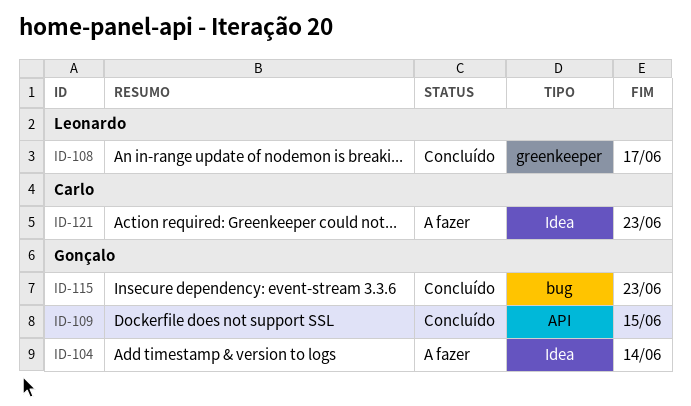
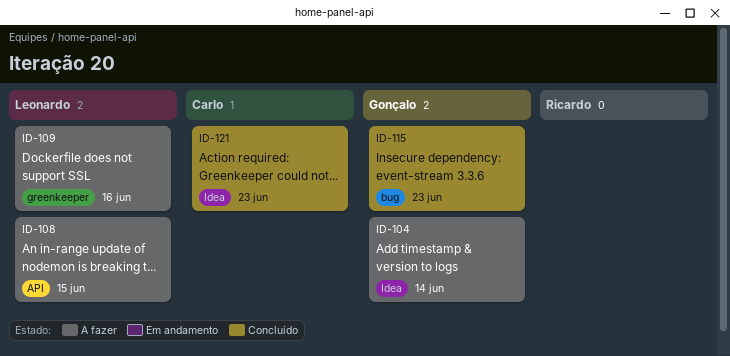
ID-108, status: Concluído -> A fazer
ID-108, label: greenkeeper -> API
ID-108, due: Jun 17 -> Jun 15
ID-109, status: Concluído -> A fazer
ID-109, owner: Gonçalo -> Leonardo
ID-109, label: API -> greenkeeper
ID-109, due: Jun 15 -> Jun 16
ID-121, status: A fazer -> Concluído

